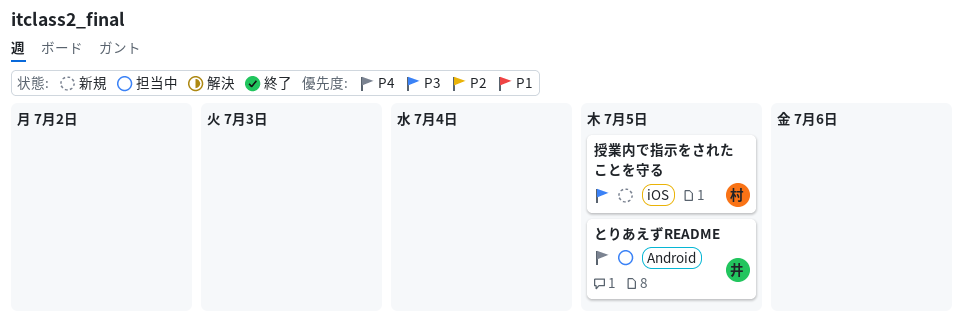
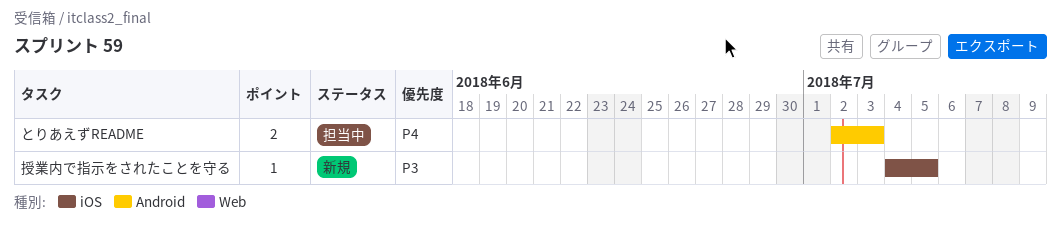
とりあえずREADME, due: Jul 5 -> Jul 3

